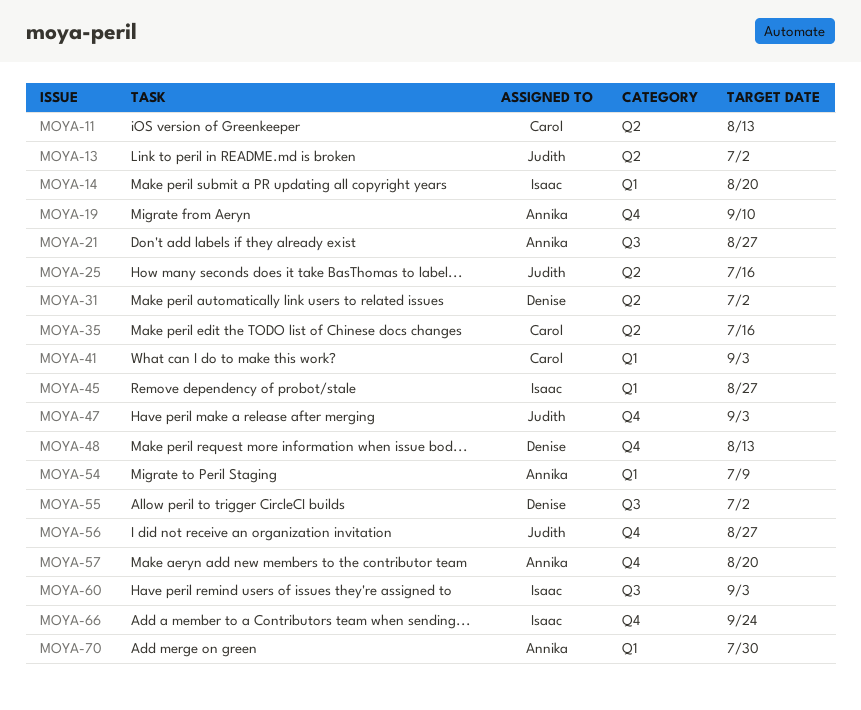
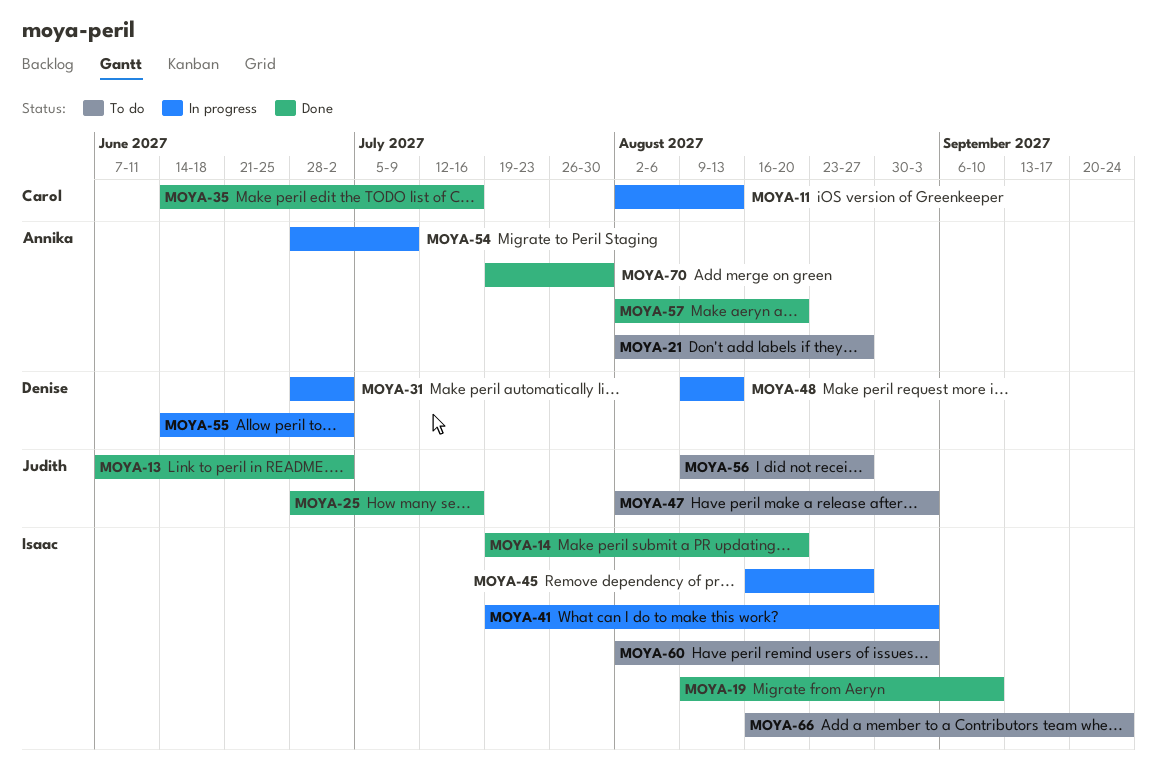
MOYA-19, owner: Annika -> Isaac
MOYA-41, owner: Carol -> Isaac

